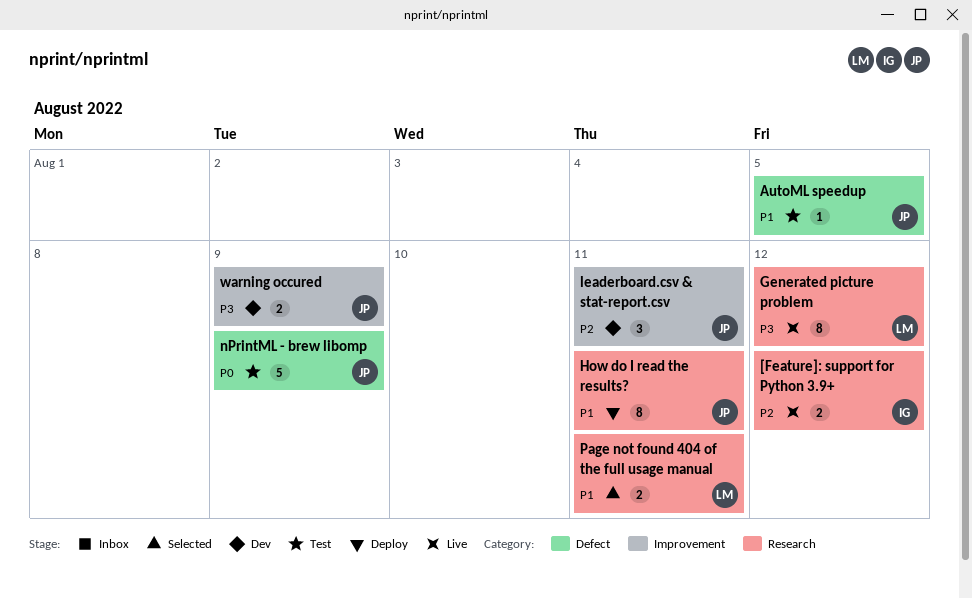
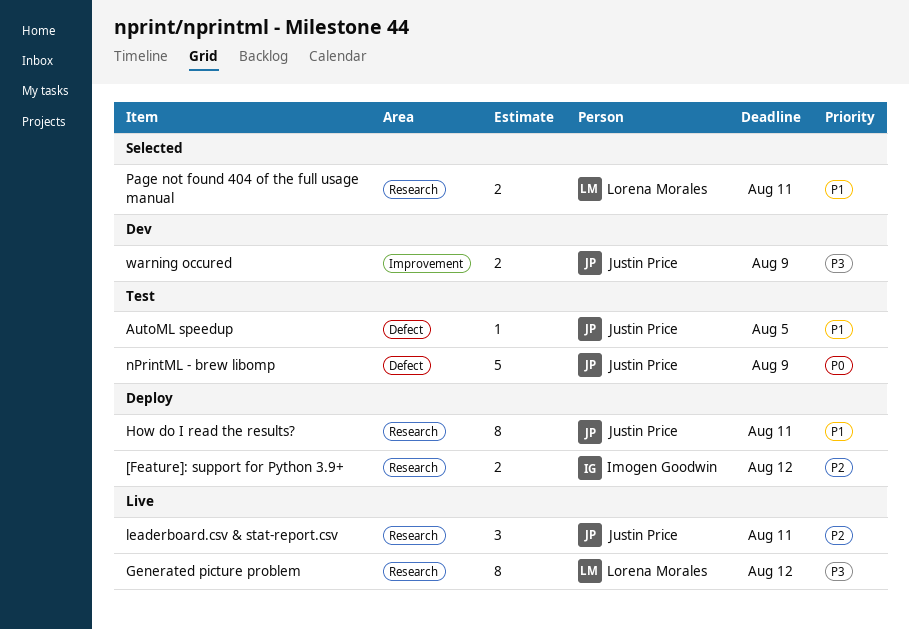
[Feature]: support for Python 3.9+, status: Live -> Deploy
leaderboard.csv & stat-report.csv, status: Dev -> Live
leaderboard.csv & stat-report.csv, label: Improvement -> Research

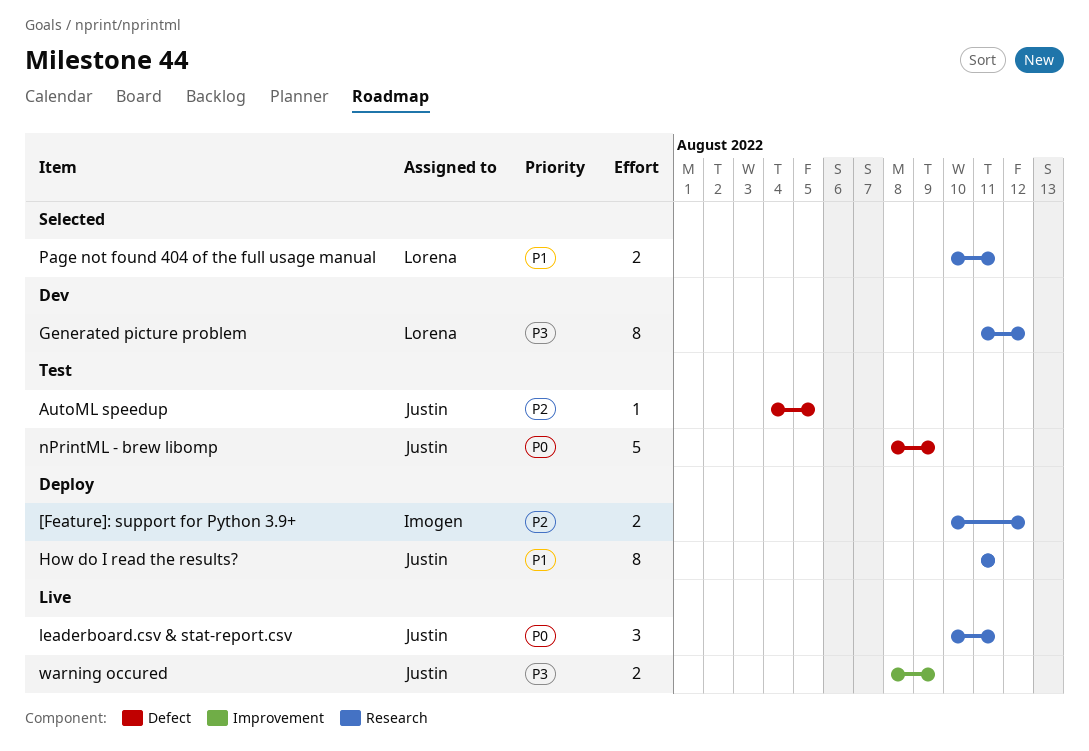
AutoML speedup, priority: P1 -> P2
Generated picture problem, status: Live -> Dev
leaderboard.csv & stat-report.csv, priority: P2 -> P0
warning occured, status: Dev -> Live

